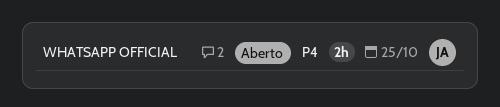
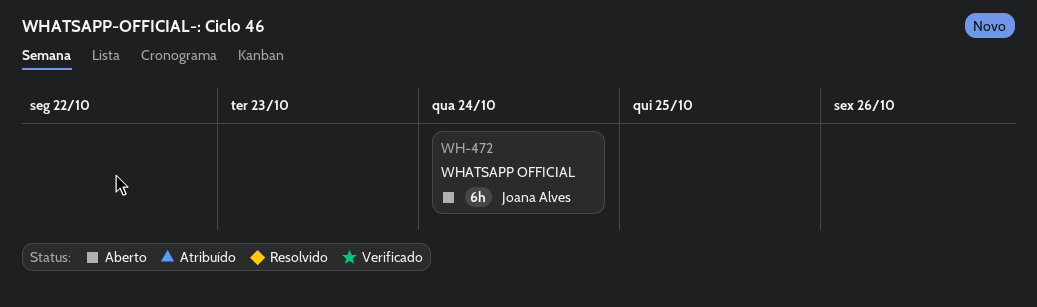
WHATSAPP OFFICIAL, estimate: 2h -> 6h
WHATSAPP OFFICIAL, due: Oct 25 -> Oct 24

